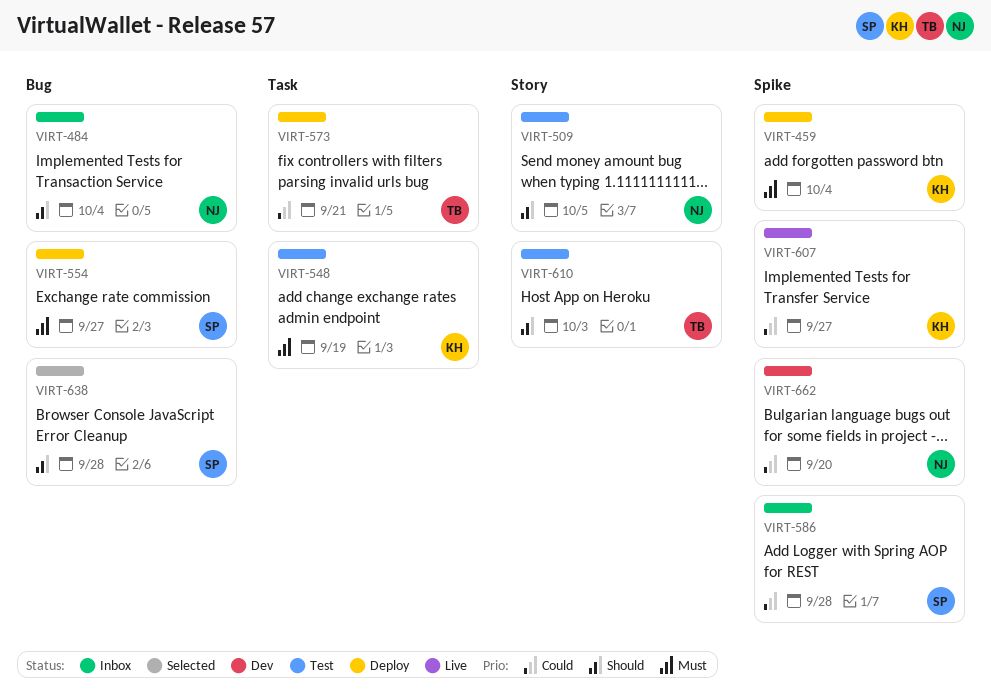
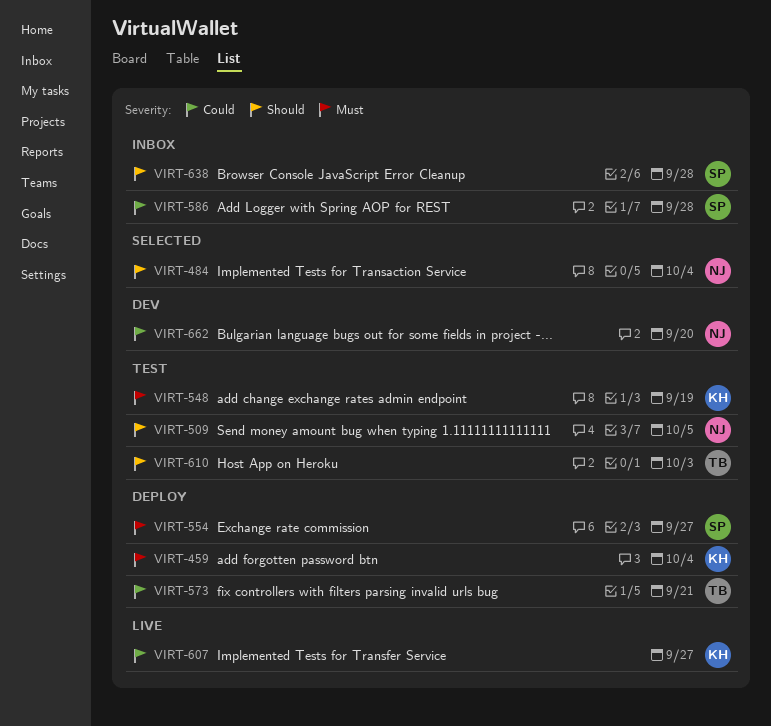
VIRT-484, status: Inbox -> Selected
VIRT-638, status: Selected -> Inbox

